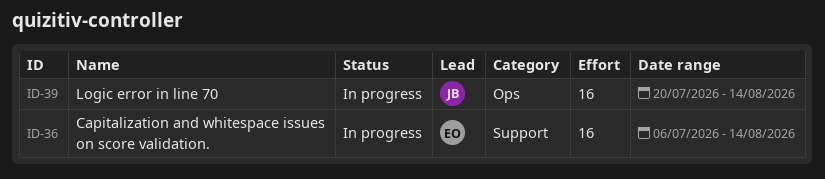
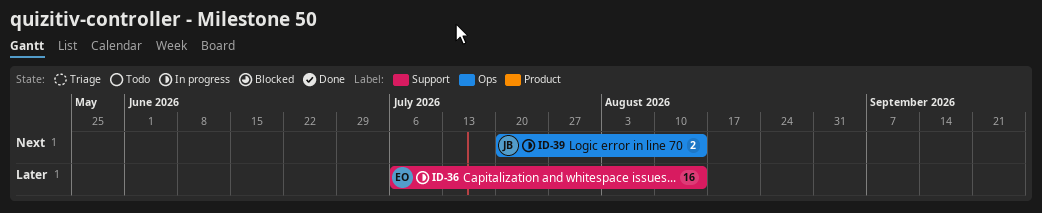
ID-39, estimate: 16 -> 2

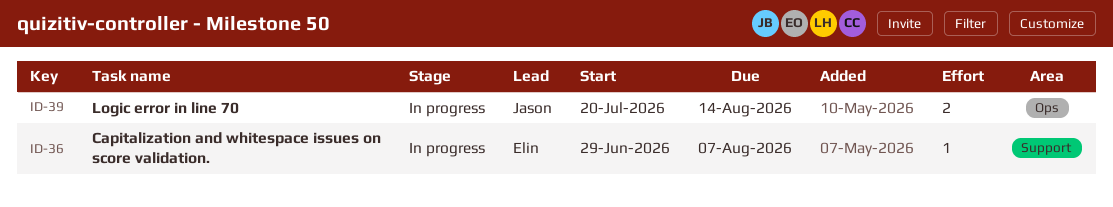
ID-36, estimate: 16 -> 1
ID-36, start: Jul 6 -> Jun 29
ID-36, due: Aug 14 -> Aug 7

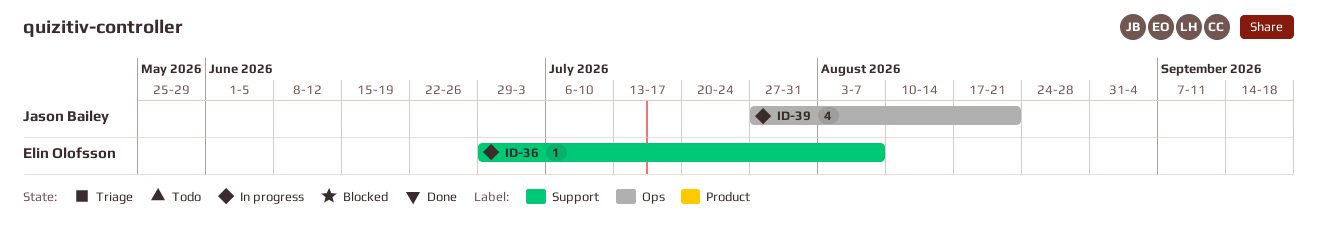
ID-39, estimate: 2 -> 4
ID-39, start: Jul 20 -> Jul 27
ID-39, due: Aug 14 -> Aug 21

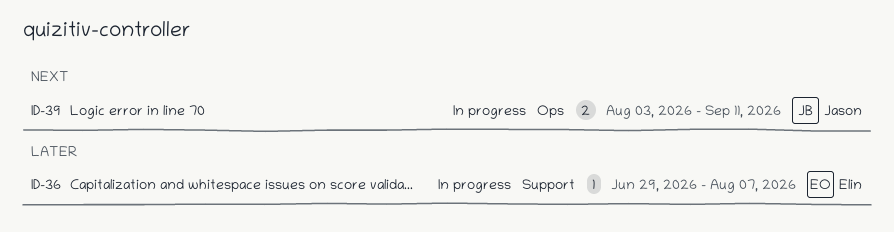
ID-39, estimate: 4 -> 2
ID-39, start: Jul 27 -> Aug 3
ID-39, due: Aug 21 -> Sep 11

